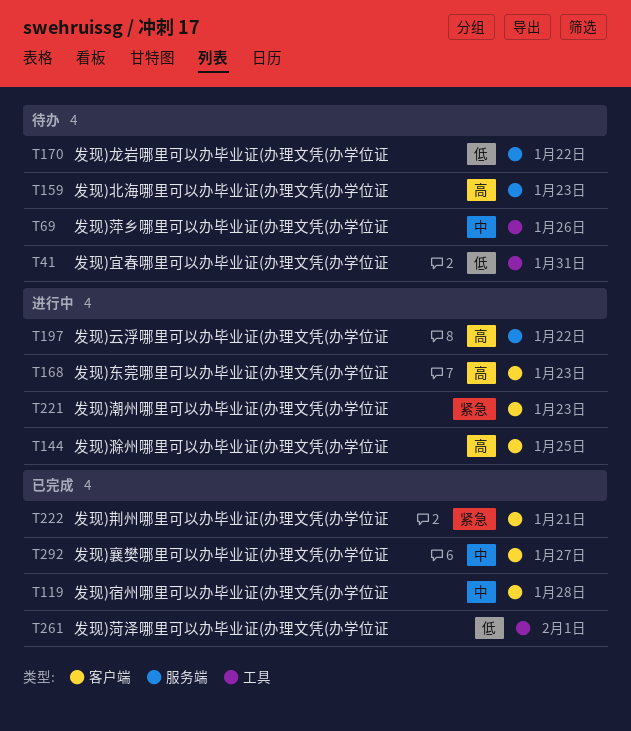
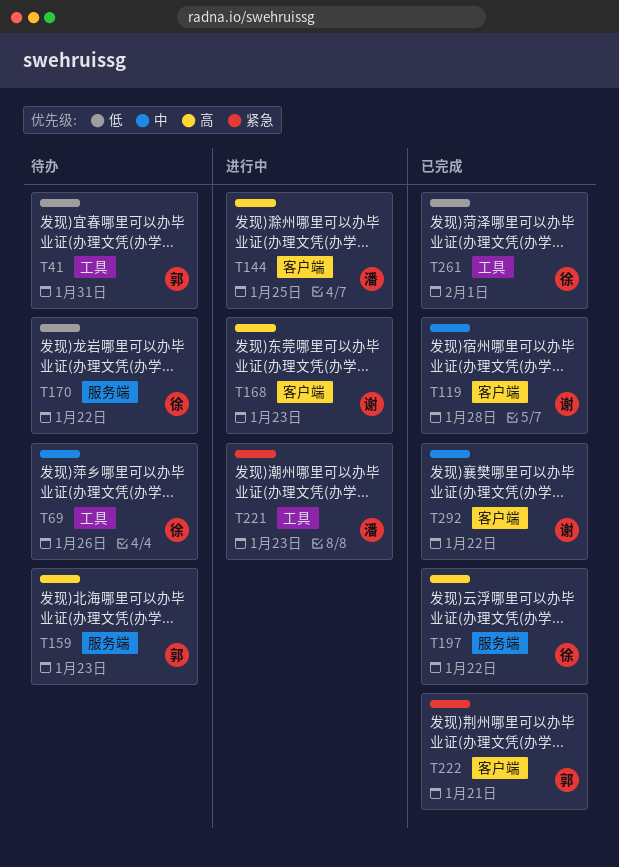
T197, status: 进行中 -> 已完成
T221, label: 客户端 -> 工具
T292, due: Jan 27 -> Jan 22

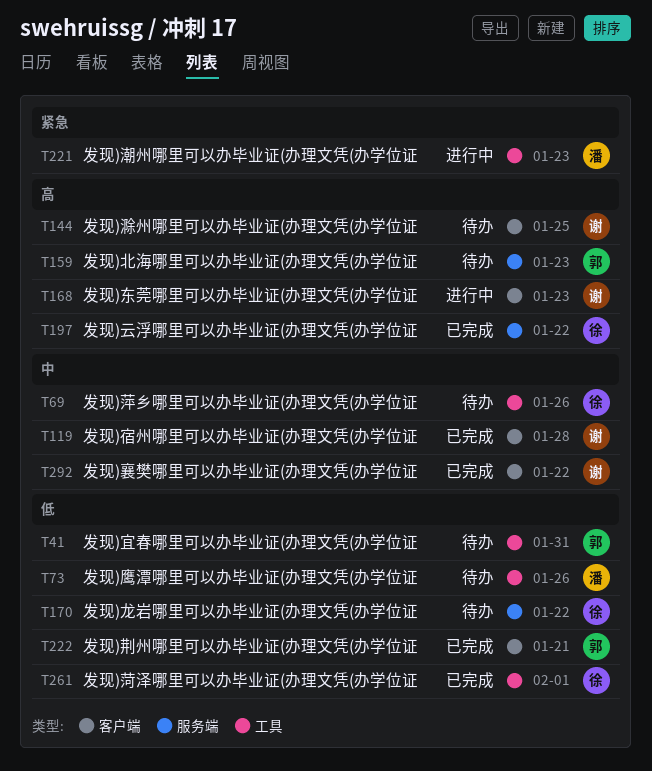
T73: none -> present
T144, status: 进行中 -> 待办
T144, owner: 潘 -> 谢
T222, priority: 紧急 -> 低

